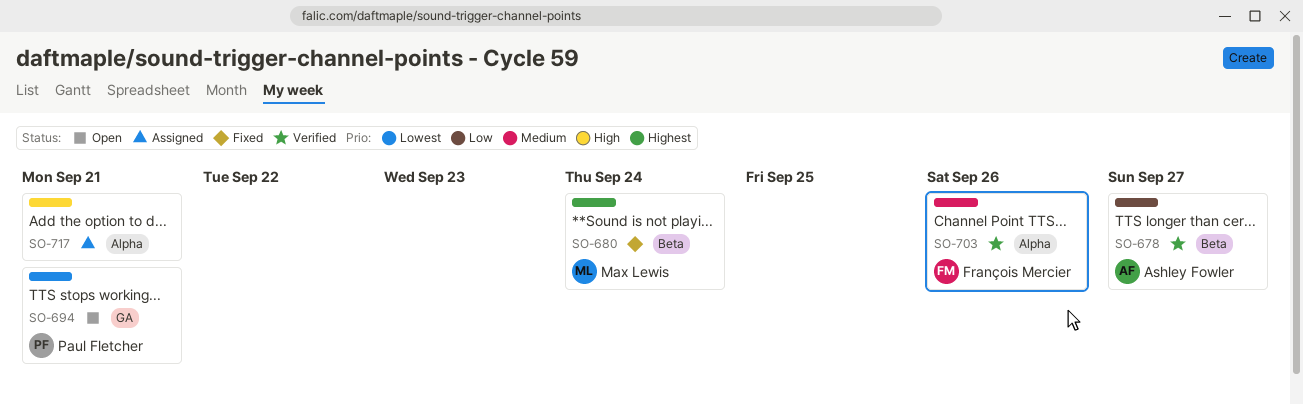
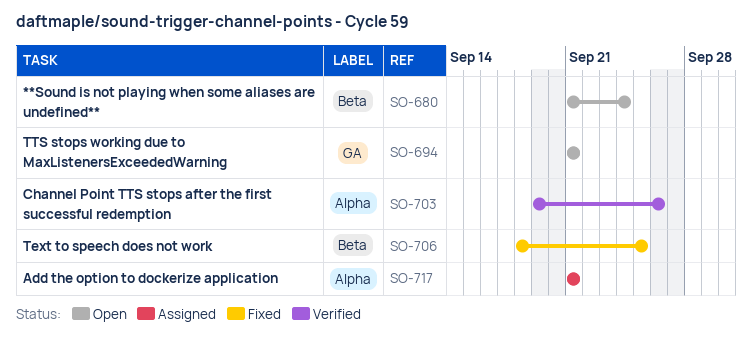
SO-678: present -> none
SO-680, status: Fixed -> Open
SO-706: none -> present

